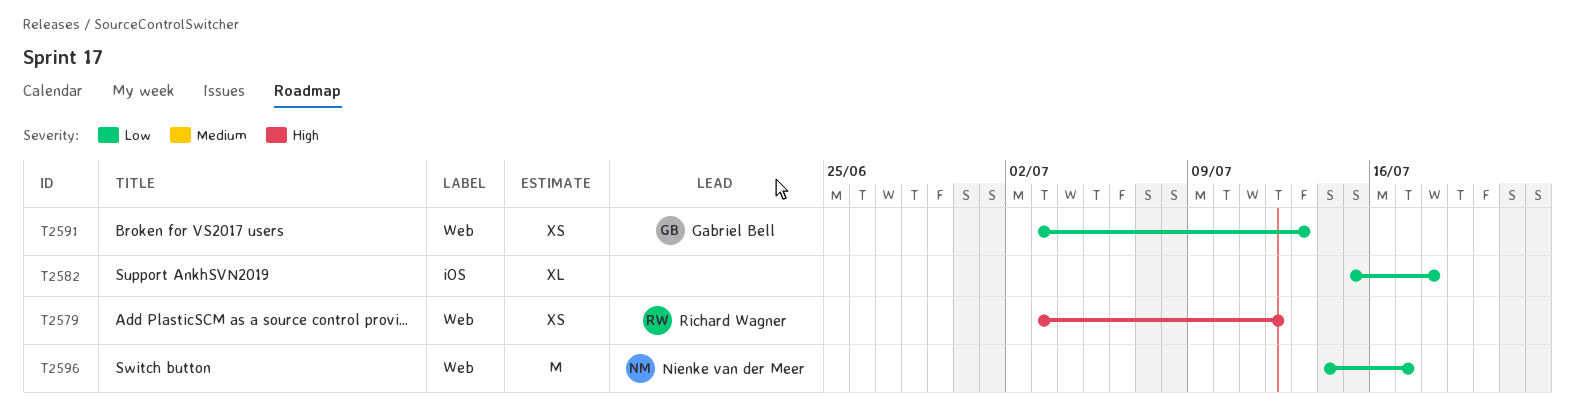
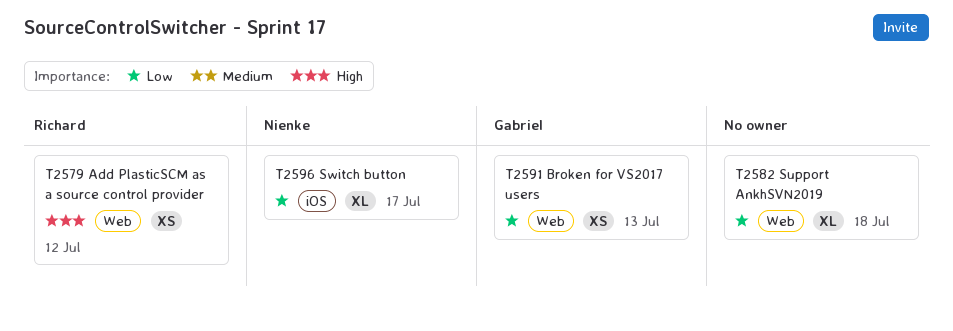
T2582, label: iOS -> Web
T2596, label: Web -> iOS
T2596, estimate: M -> XL

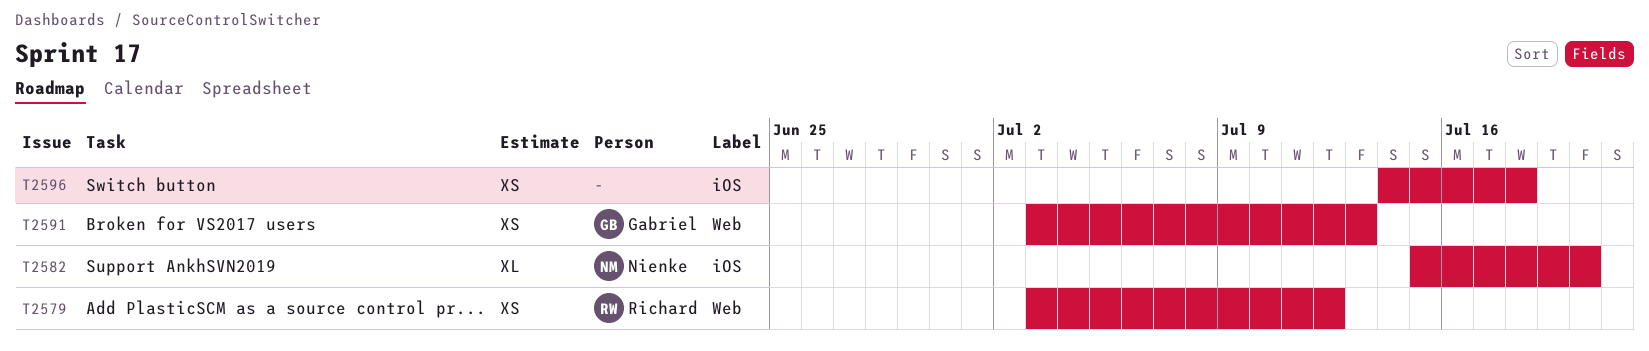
T2582, owner: none -> Nienke
T2582, label: Web -> iOS
T2582, due: Jul 18 -> Jul 20
T2596, owner: Nienke -> none
T2596, estimate: XL -> XS
T2596, due: Jul 17 -> Jul 18

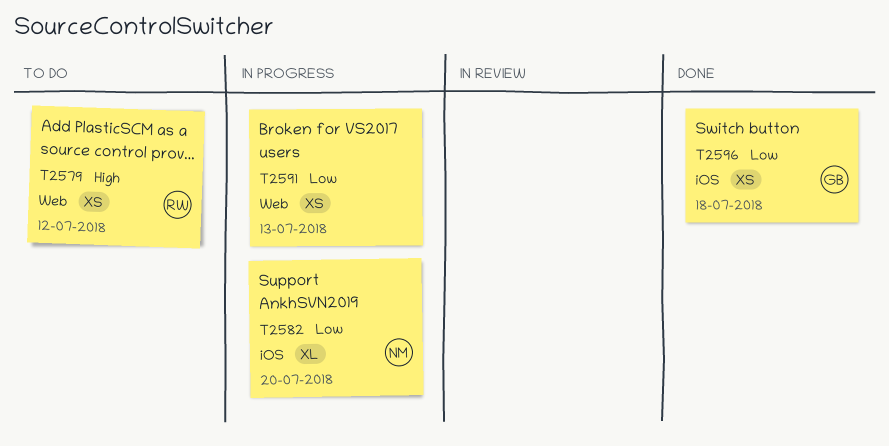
T2591, owner: Gabriel -> none
T2596, owner: none -> Gabriel

